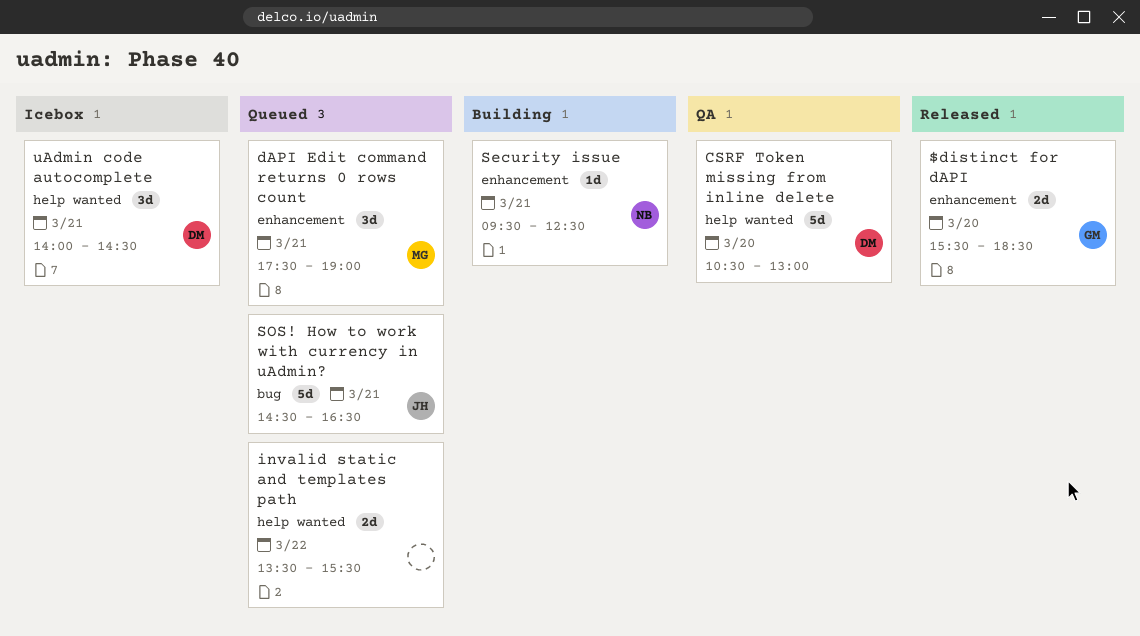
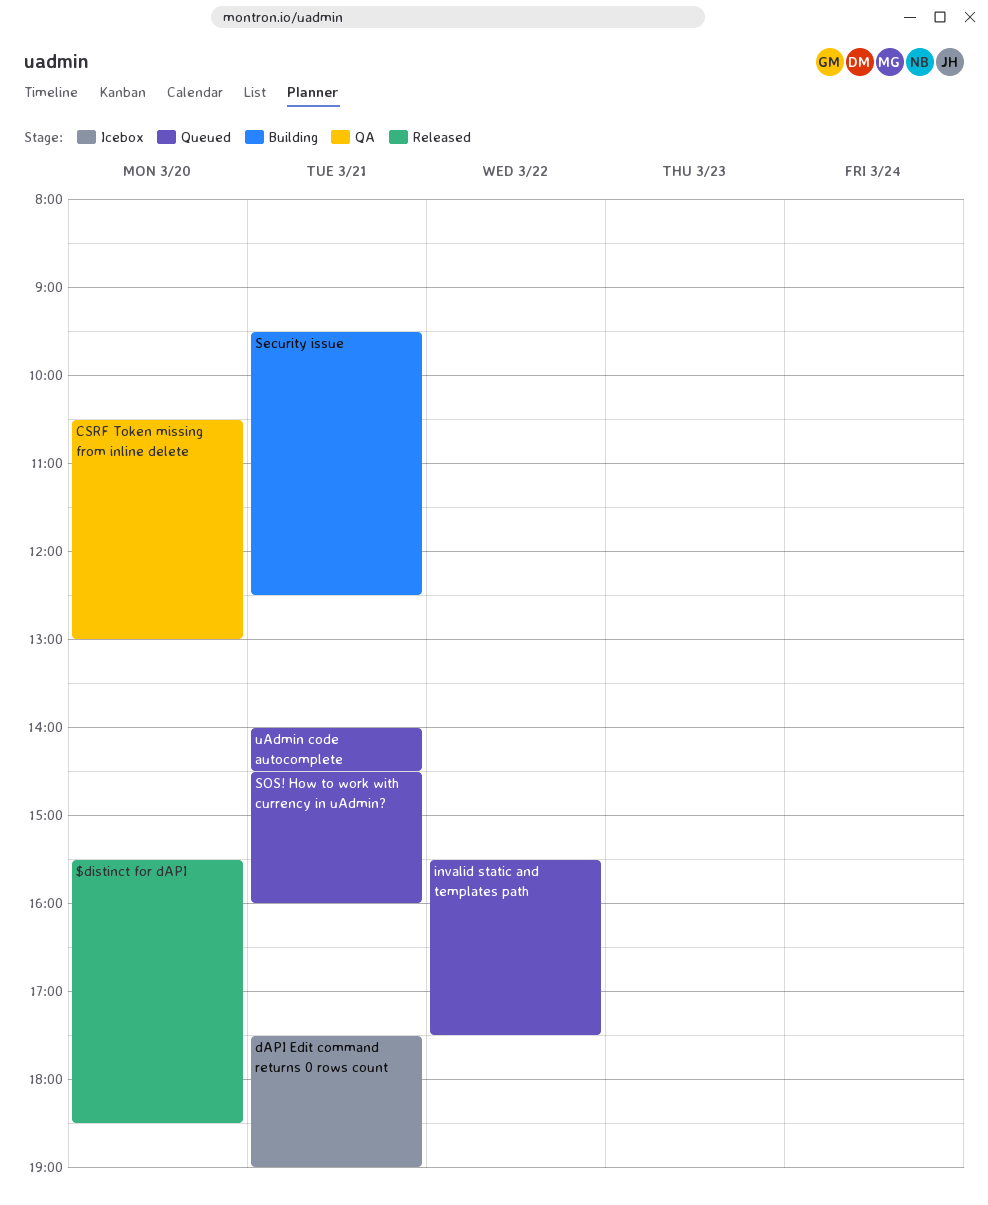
dAPI Edit command returns 0 rows count, status: Queued -> Icebox
invalid static and templates path, begins: 13:30 -> 15:30
invalid static and templates path, ends: 15:30 -> 17:30
SOS! How to work with currency in uAdmin?, ends: 16:30 -> 16:00
uAdmin code autocomplete, status: Icebox -> Queued

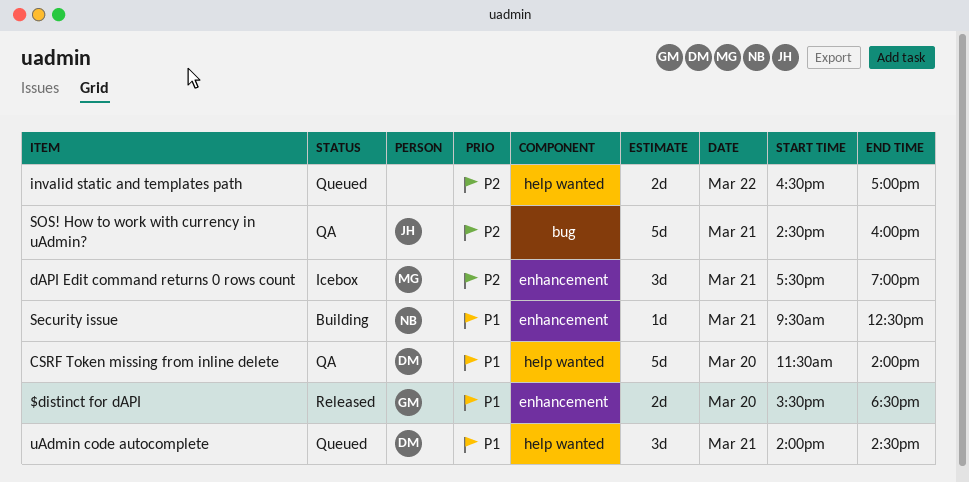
CSRF Token missing from inline delete, begins: 10:30 -> 11:30
CSRF Token missing from inline delete, ends: 13:00 -> 14:00
invalid static and templates path, begins: 15:30 -> 16:30
invalid static and templates path, ends: 17:30 -> 17:00
SOS! How to work with currency in uAdmin?, status: Queued -> QA

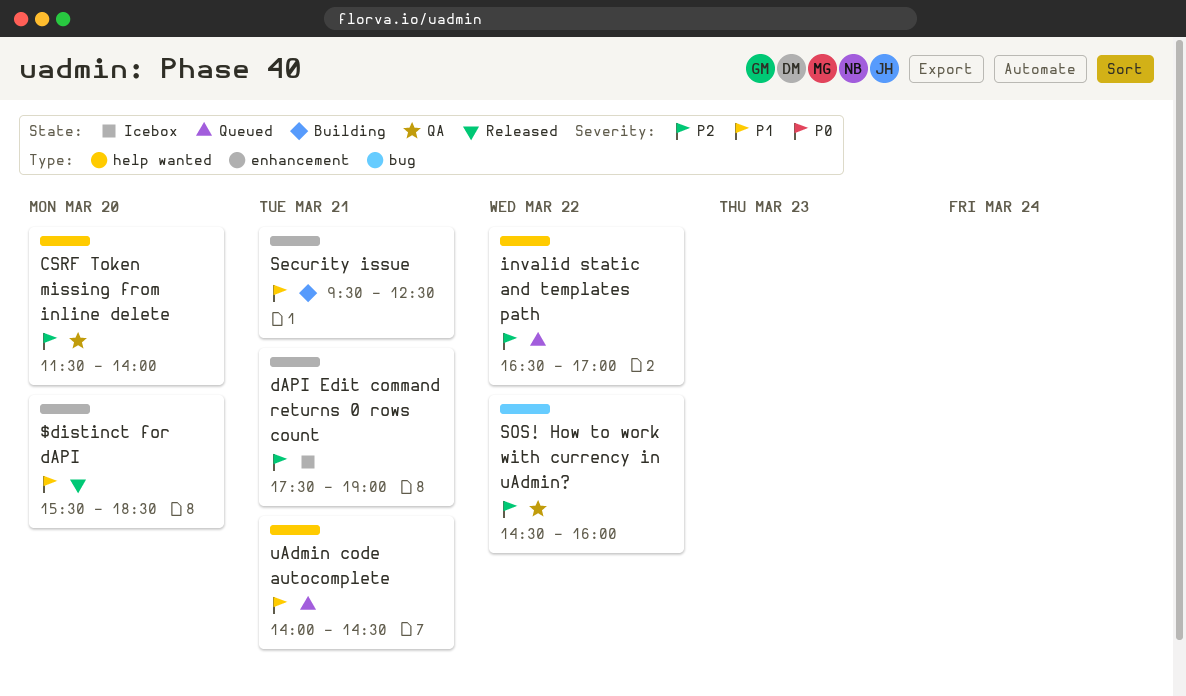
CSRF Token missing from inline delete, priority: P1 -> P2
SOS! How to work with currency in uAdmin?, day: Mar 21 -> Mar 22

